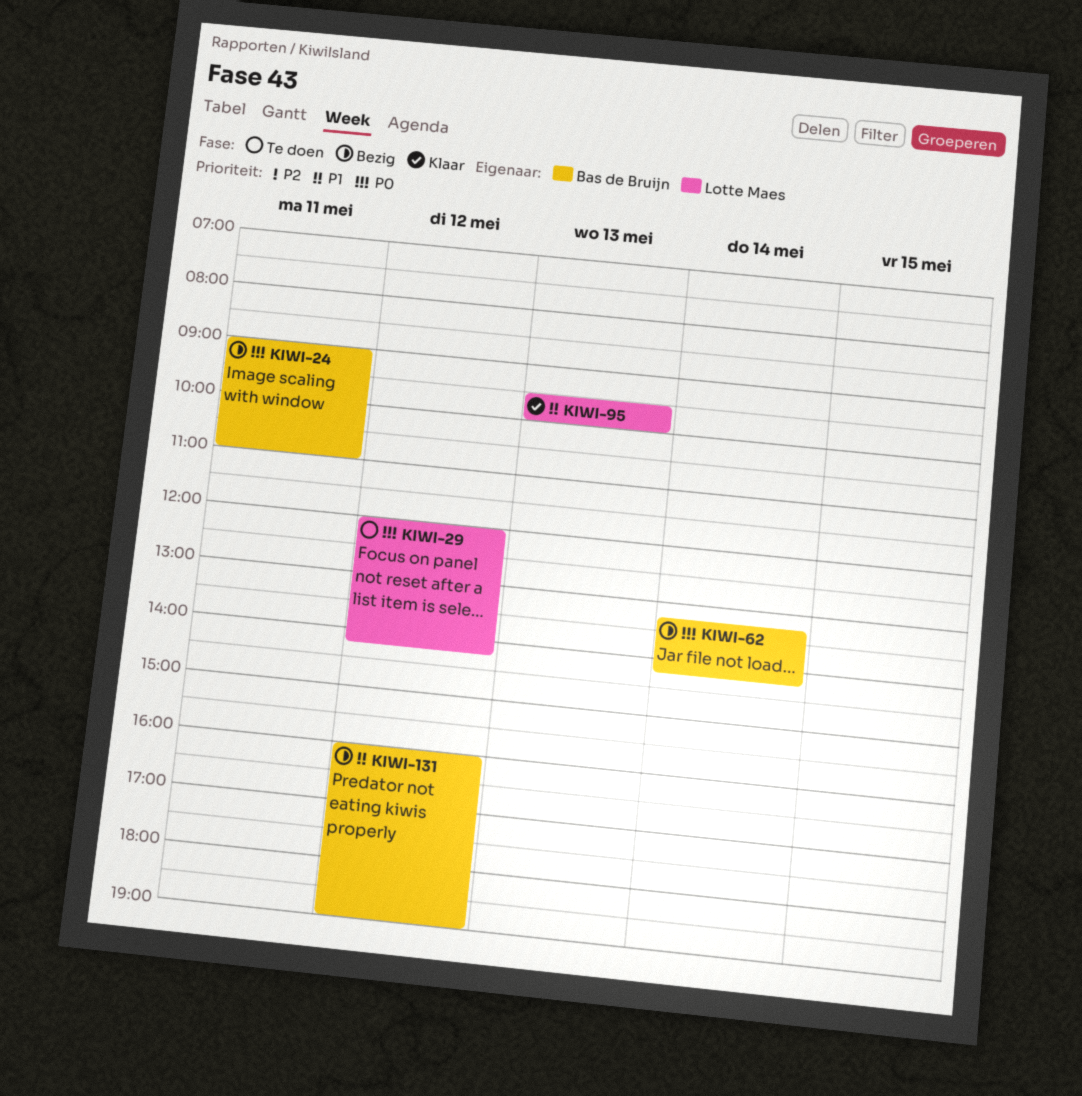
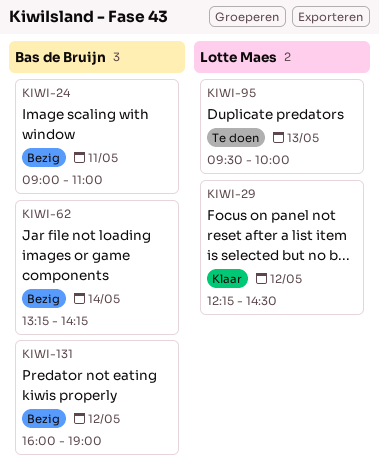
KIWI-29, status: Te doen -> Klaar
KIWI-29, begins: 12:00 -> 12:15
KIWI-29, ends: 14:15 -> 14:30
KIWI-95, status: Klaar -> Te doen

